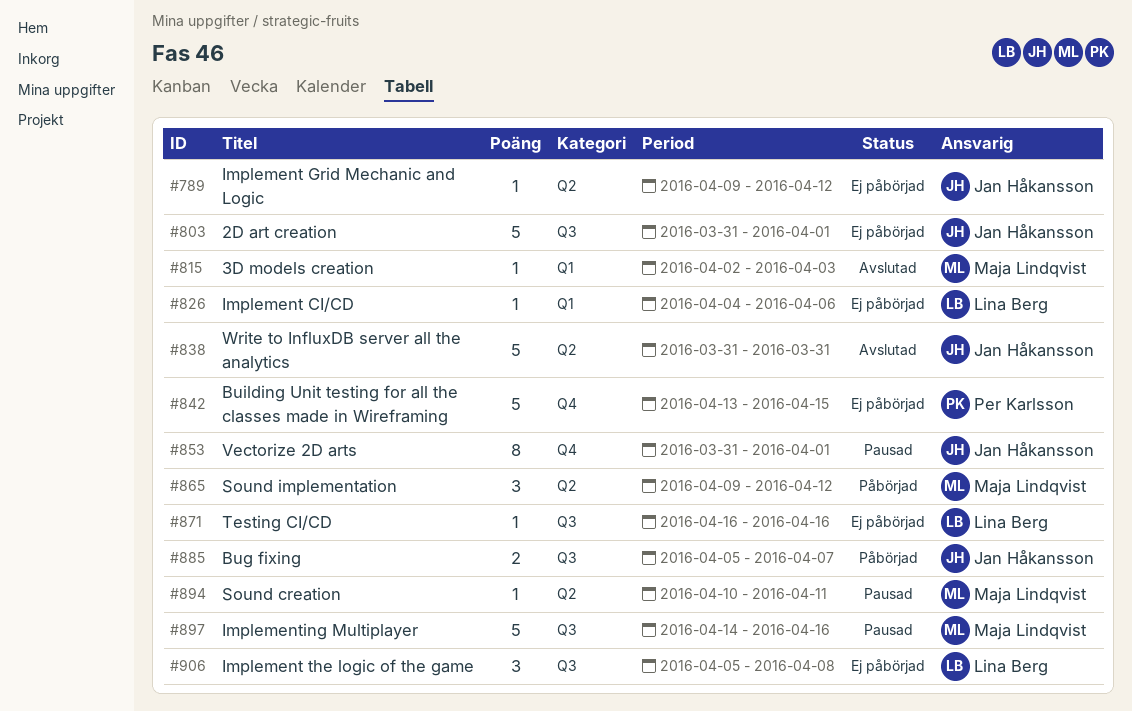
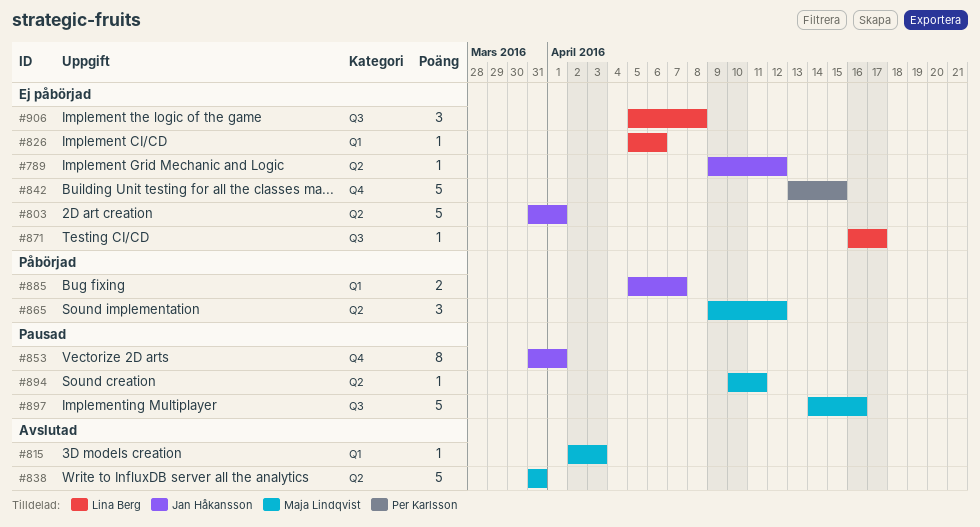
#803, label: Q3 -> Q2
#826, start: Apr 4 -> Apr 5
#838, owner: Jan Håkansson -> Maja Lindqvist
#871, due: Apr 16 -> Apr 17
#885, label: Q3 -> Q1

